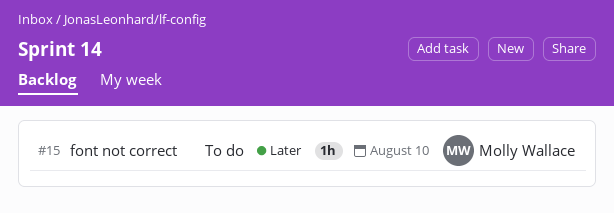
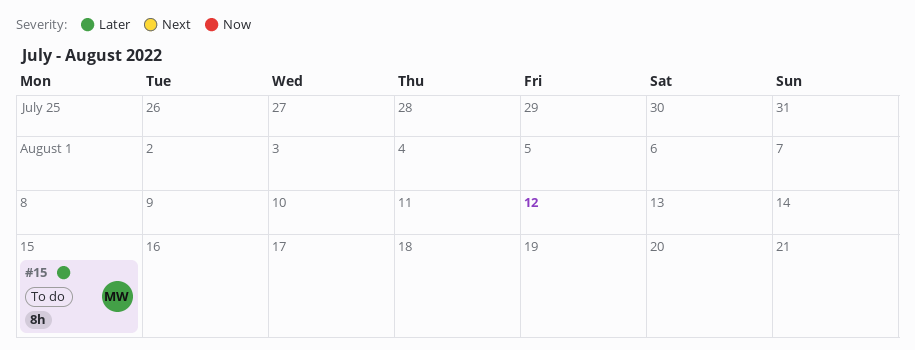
#15, estimate: 1h -> 8h
#15, due: Aug 10 -> Aug 15

